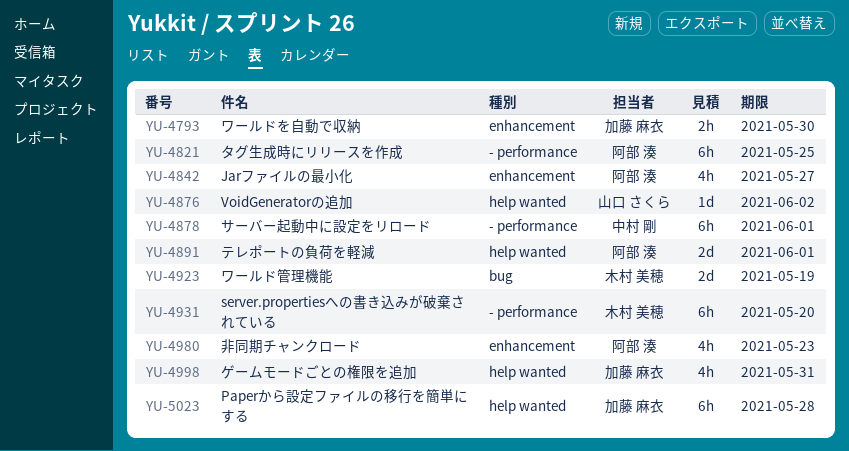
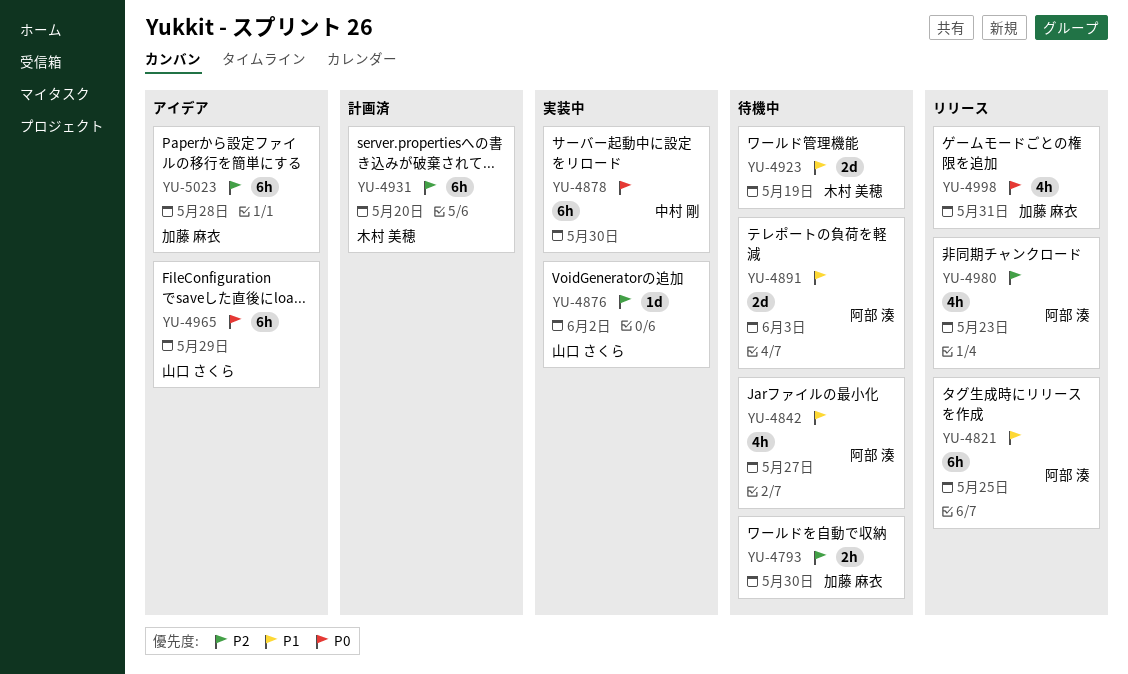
YU-4878, due: Jun 1 -> May 30
YU-4891, due: Jun 1 -> Jun 3
YU-4965: none -> present

